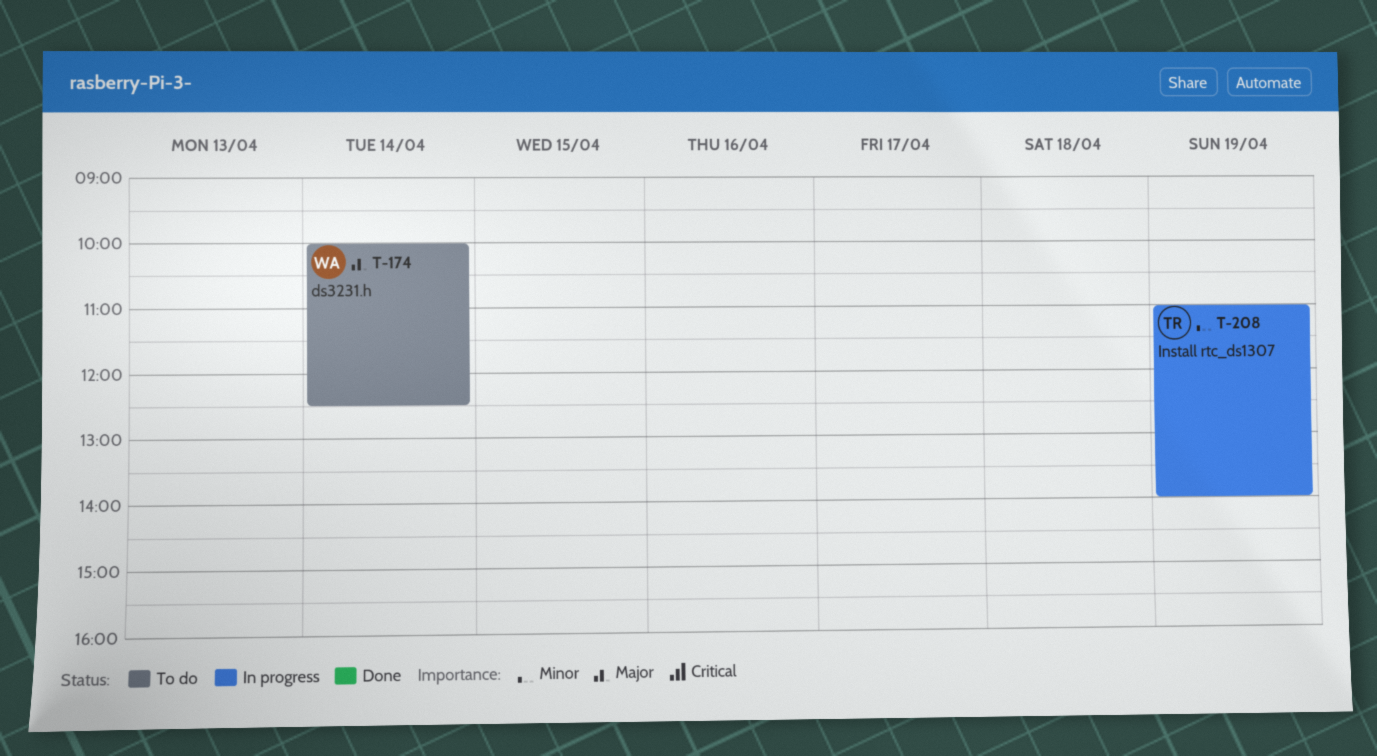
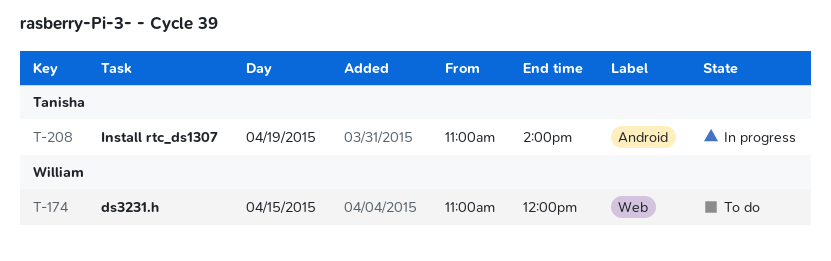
T-174, day: Apr 14 -> Apr 15
T-174, begins: 10:00 -> 11:00
T-174, ends: 12:30 -> 12:00

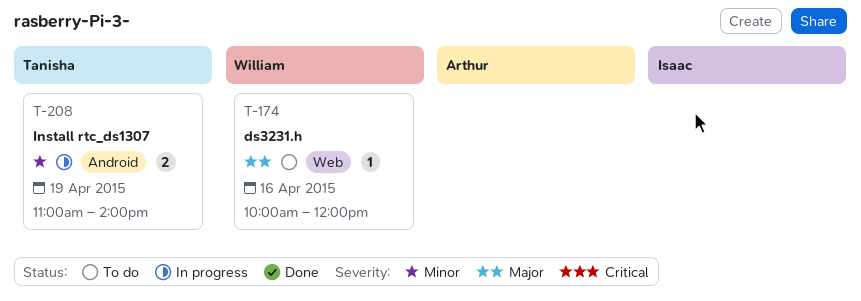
T-174, day: Apr 15 -> Apr 16
T-174, begins: 11:00 -> 10:00

